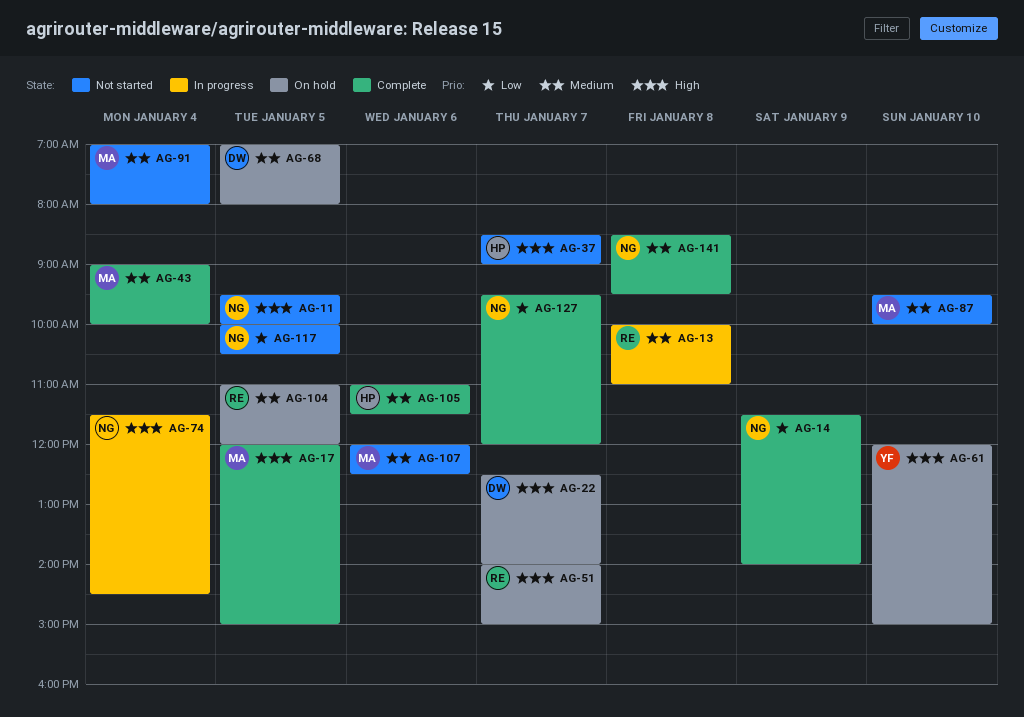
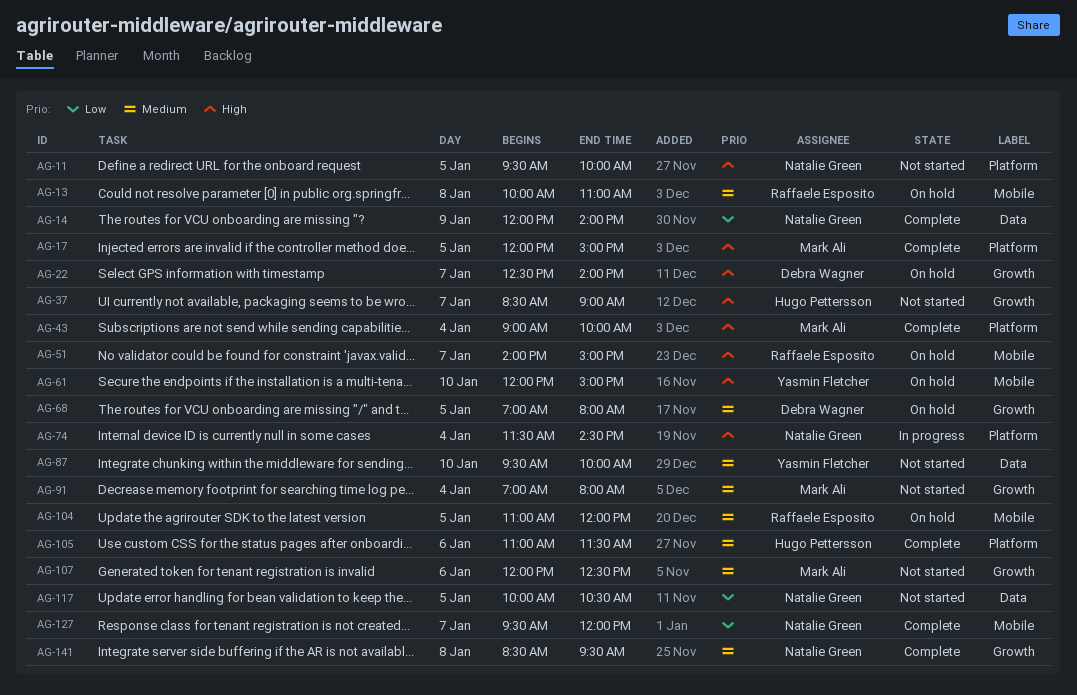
AG-13, status: In progress -> On hold
AG-14, begins: 11:30 -> 12:00
AG-43, priority: Medium -> High
AG-87, owner: Mark Ali -> Yasmin Fletcher

